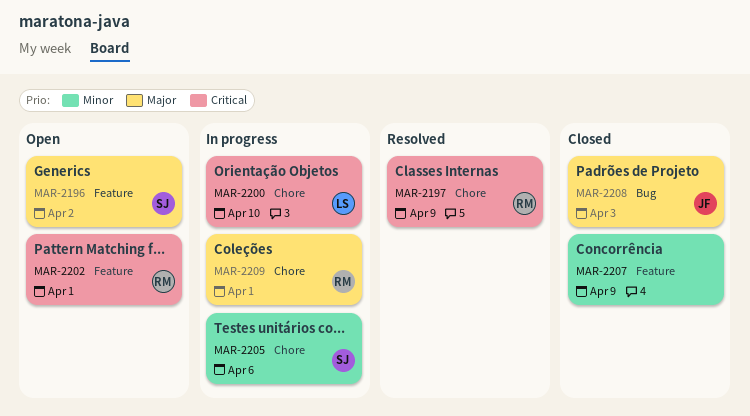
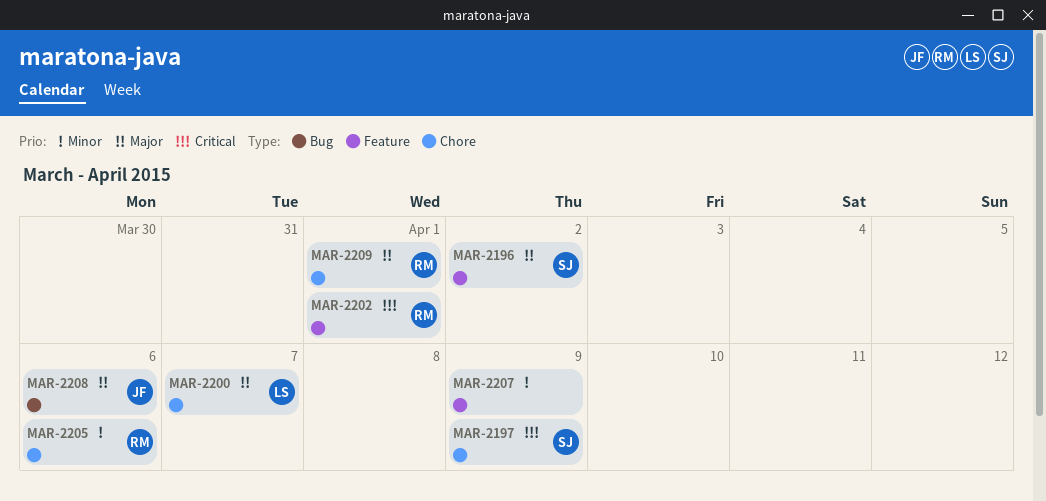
MAR-2197, owner: RM -> SJ
MAR-2200, priority: Critical -> Major
MAR-2200, due: Apr 10 -> Apr 7
MAR-2205, owner: SJ -> RM
MAR-2208, due: Apr 3 -> Apr 6

